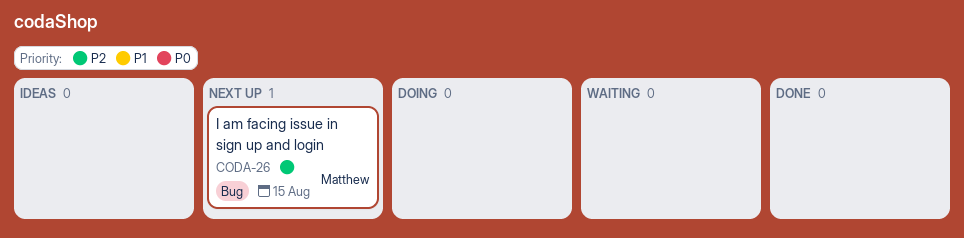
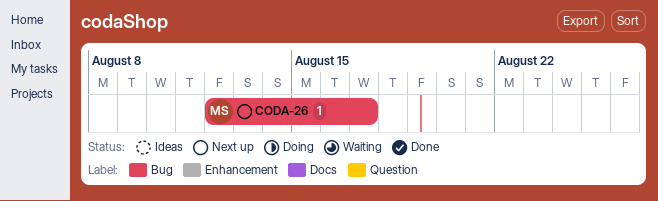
CODA-26, due: Aug 15 -> Aug 17

